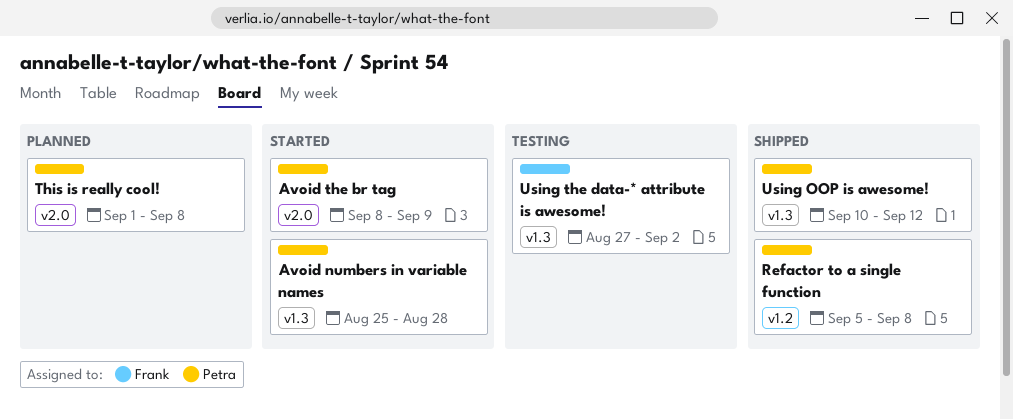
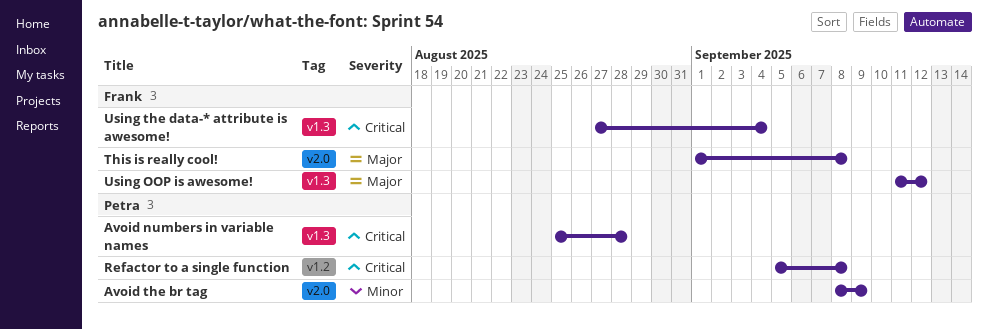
This is really cool!, owner: Petra -> Frank
Using OOP is awesome!, owner: Petra -> Frank
Using OOP is awesome!, start: Sep 10 -> Sep 11
Using the data-* attribute is awesome!, due: Sep 2 -> Sep 4

